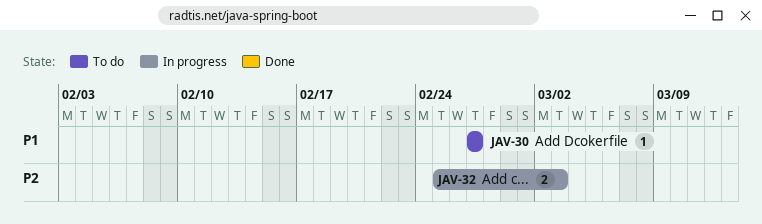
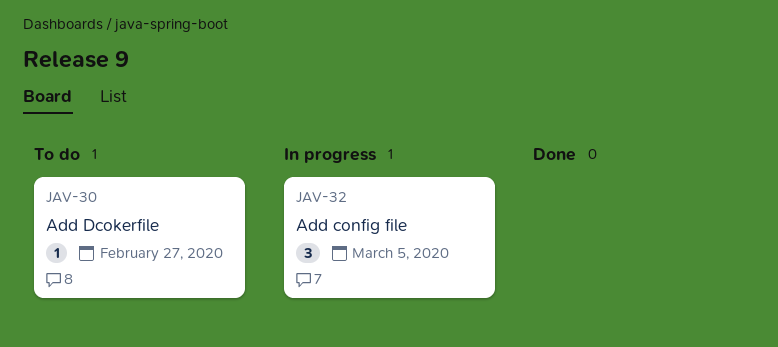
JAV-32, estimate: 2 -> 3
JAV-32, due: Mar 3 -> Mar 5

